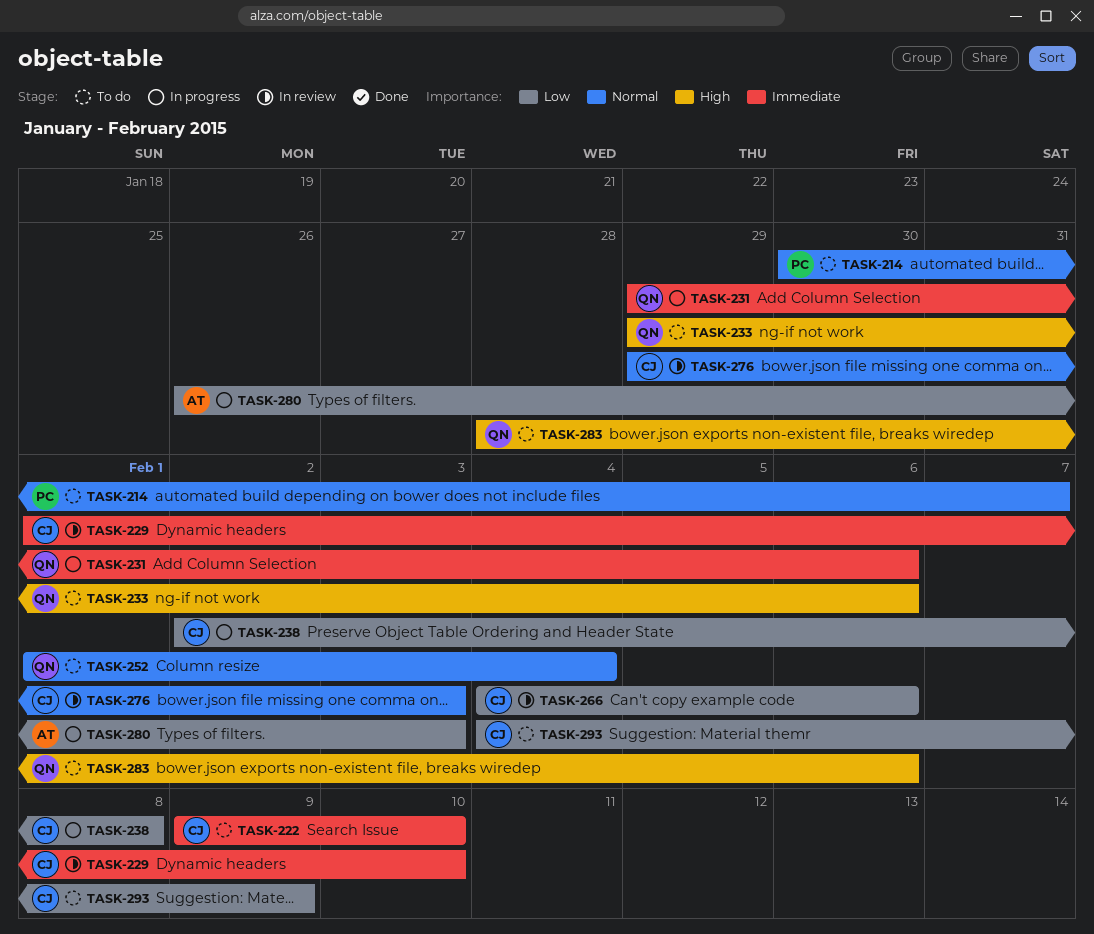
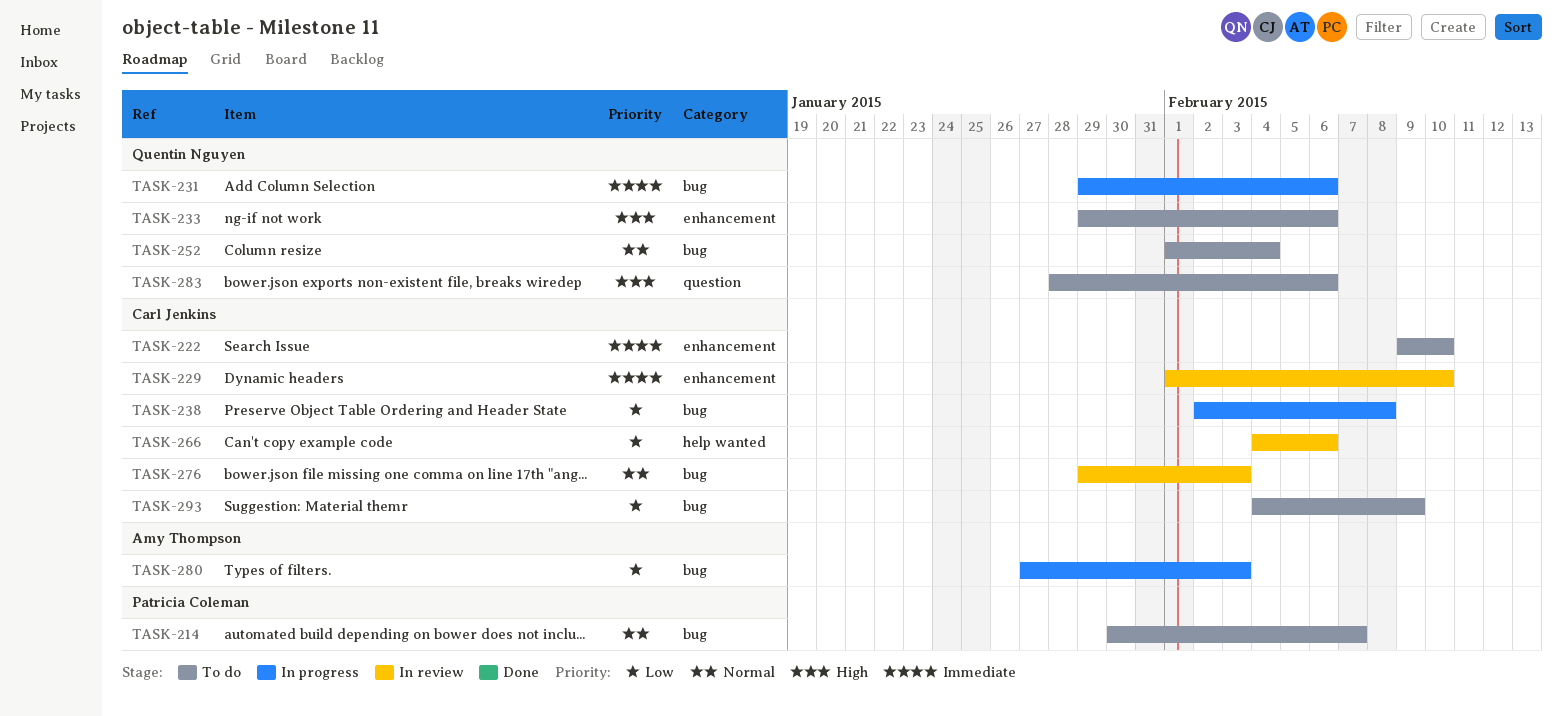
TASK-280, start: Jan 26 -> Jan 27

